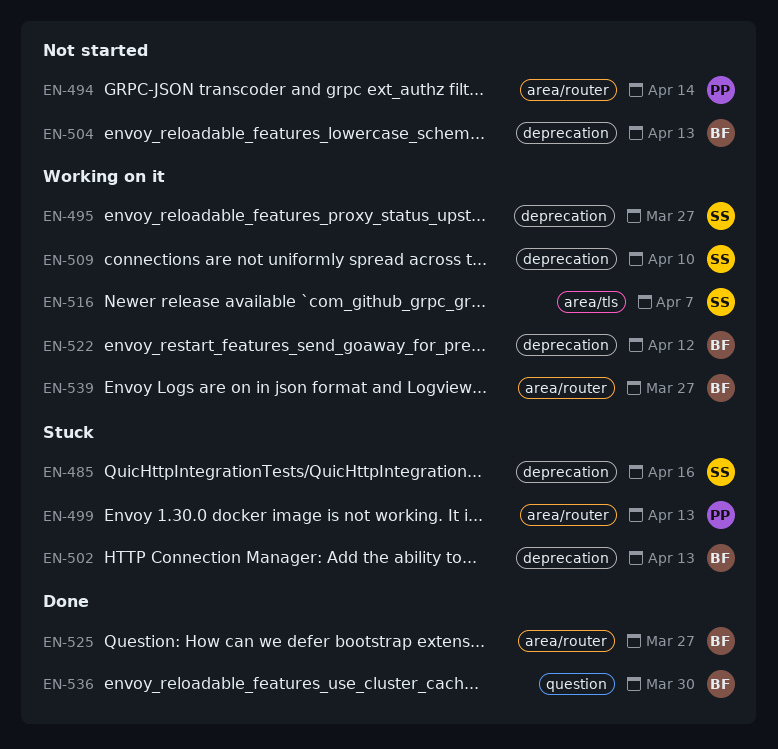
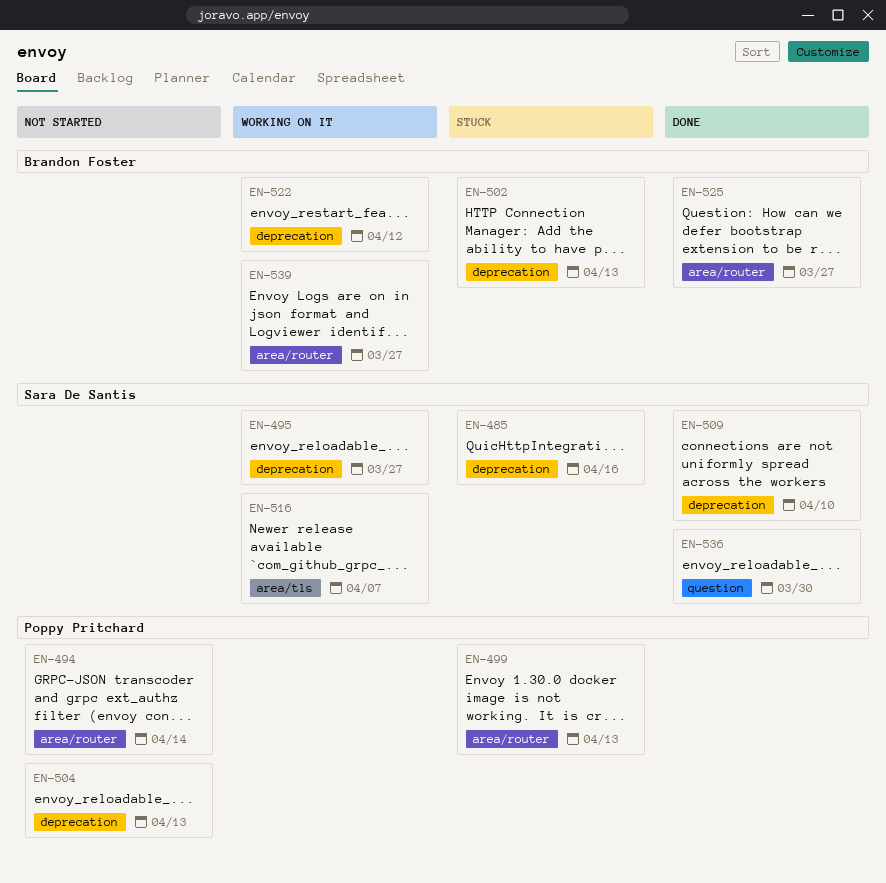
EN-504, owner: Brandon Foster -> Poppy Pritchard
EN-509, status: Working on it -> Done
EN-536, owner: Brandon Foster -> Sara De Santis

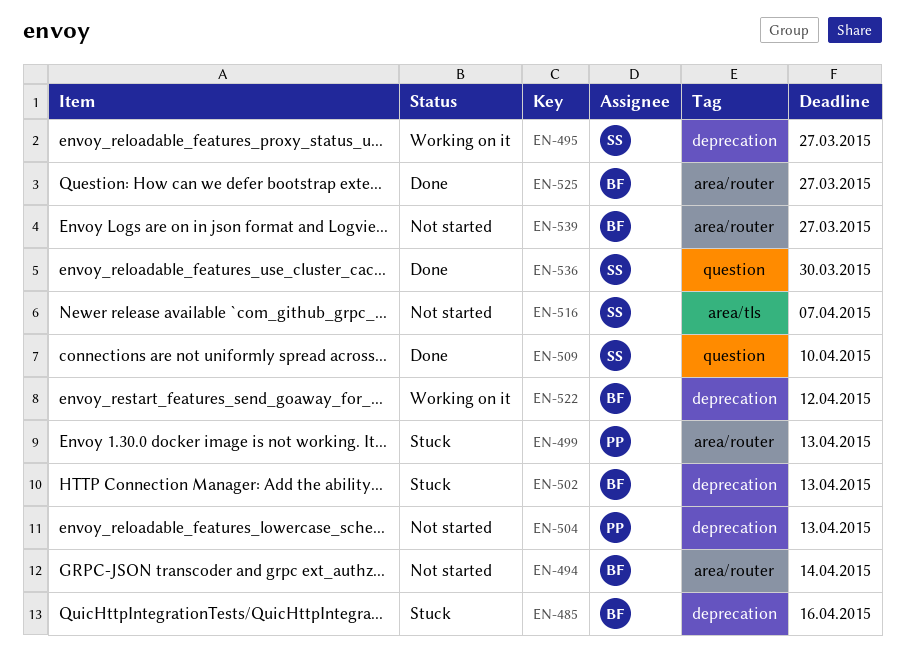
EN-485, owner: Sara De Santis -> Brandon Foster
EN-494, owner: Poppy Pritchard -> Brandon Foster
EN-509, label: deprecation -> question
EN-516, status: Working on it -> Not started
EN-539, status: Working on it -> Not started

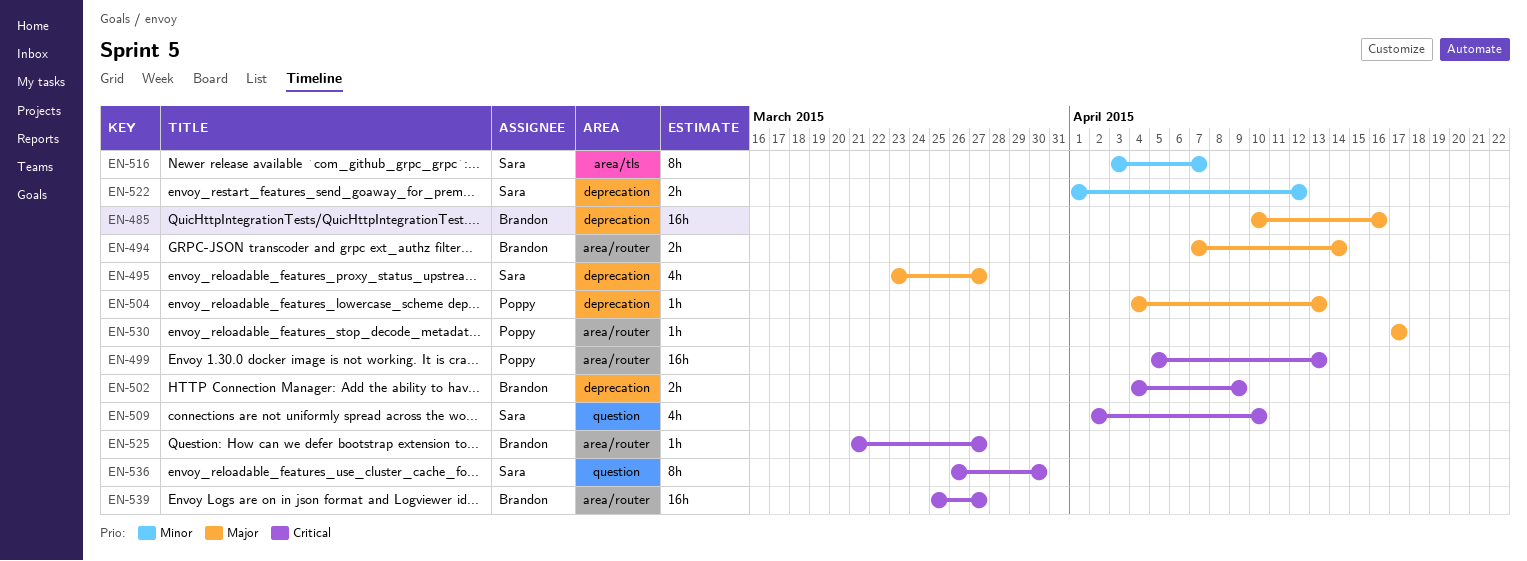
EN-502, due: Apr 13 -> Apr 9
EN-522, owner: Brandon -> Sara
EN-530: none -> present

